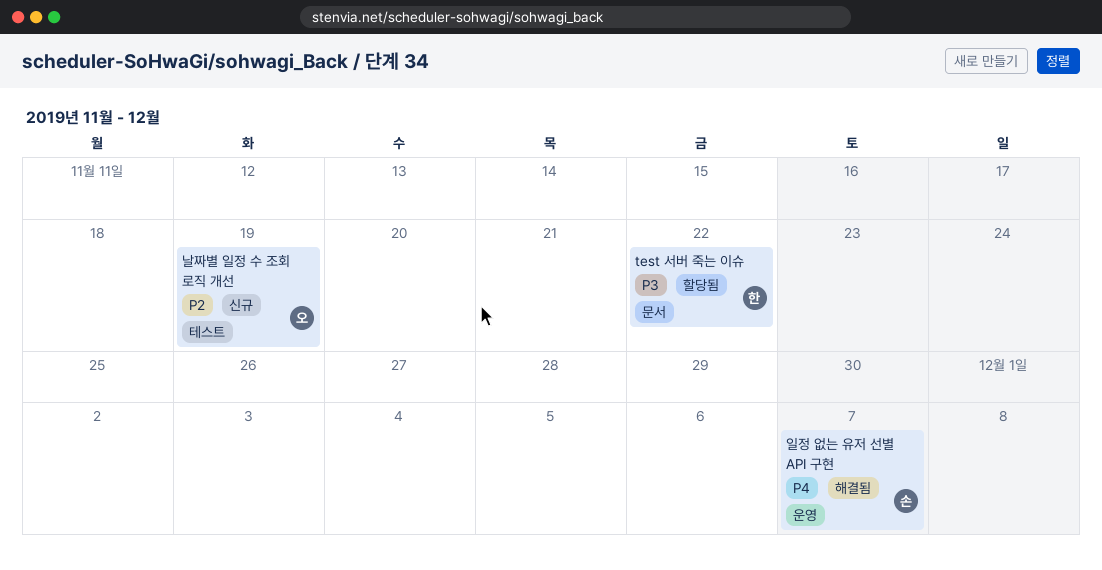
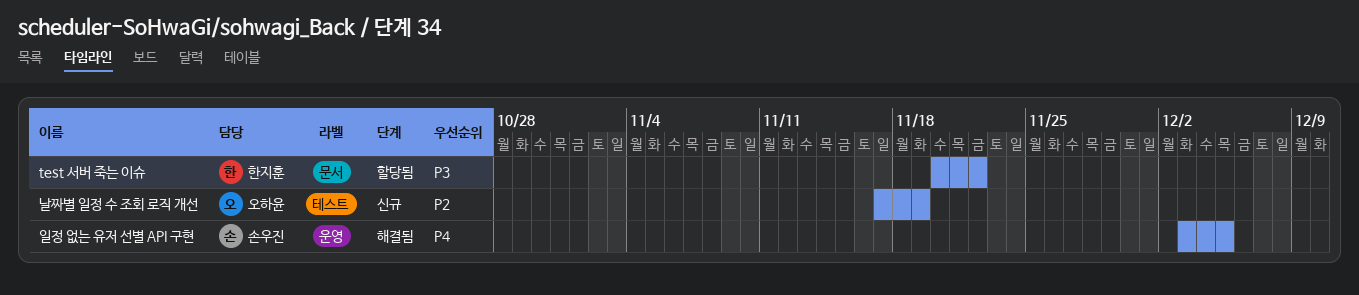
일정 없는 유저 선별 API 구현, due: Dec 7 -> Dec 5

